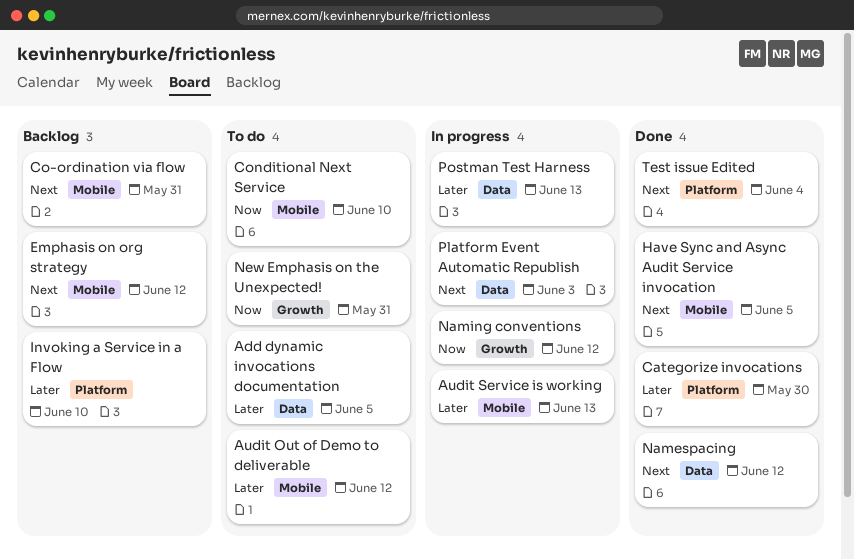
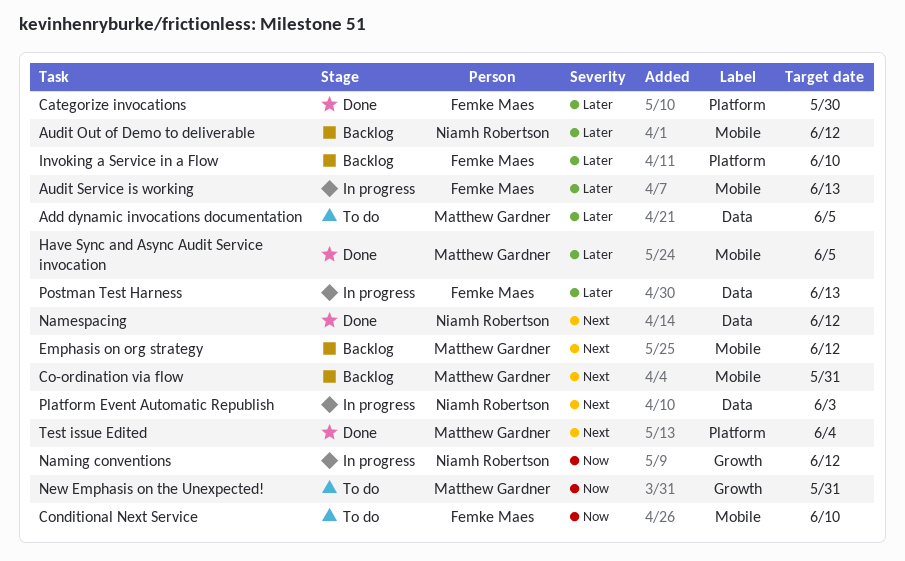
Audit Out of Demo to deliverable, status: To do -> Backlog
Have Sync and Async Audit Service invocation, priority: Next -> Later

